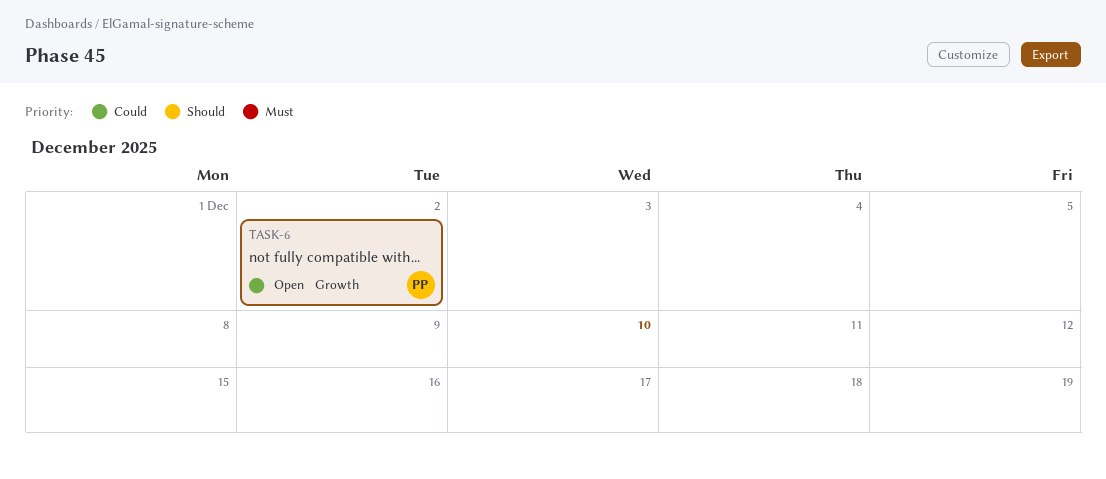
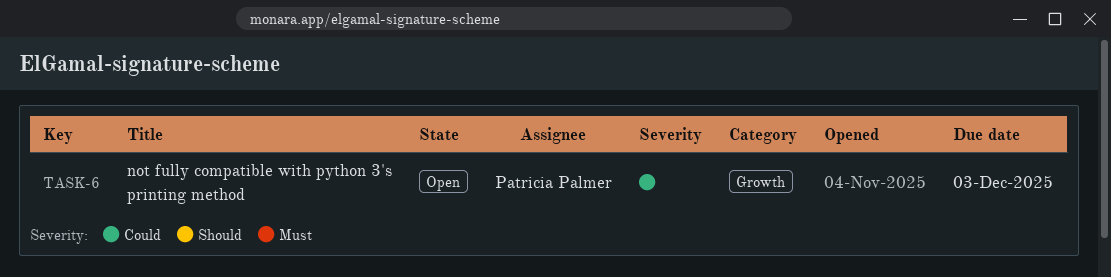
TASK-6, due: Dec 2 -> Dec 3

